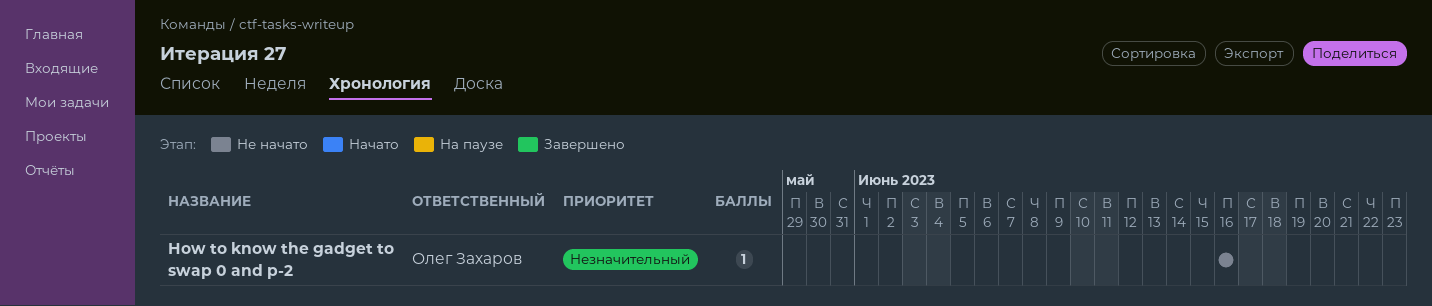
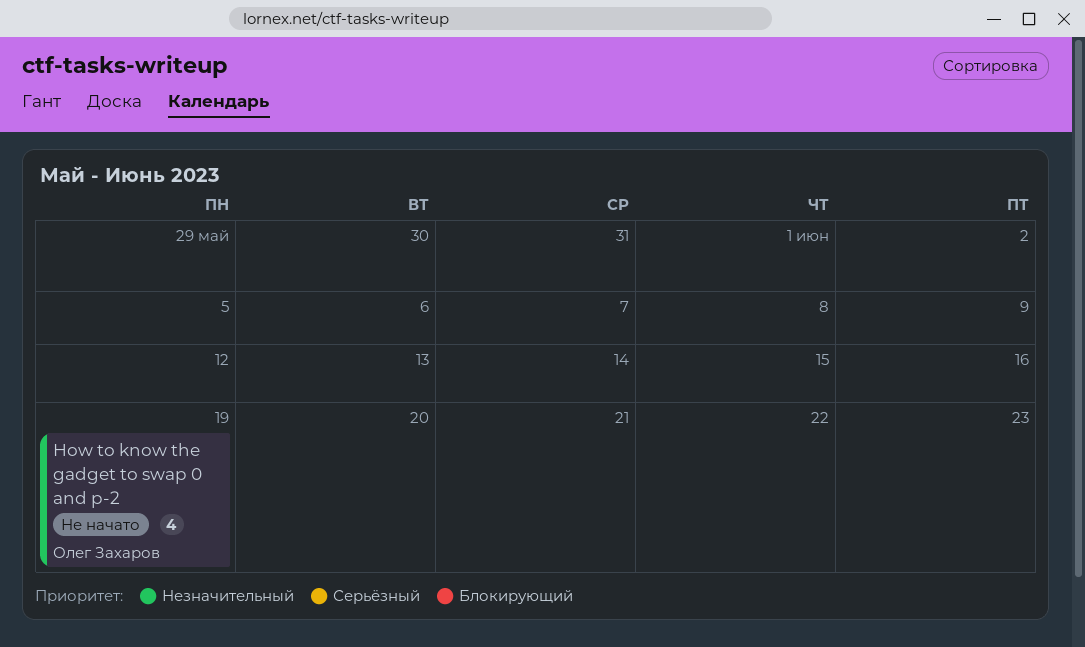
How to know the gadget to swap 0 and p-2, estimate: 1 -> 4
How to know the gadget to swap 0 and p-2, due: Jun 16 -> Jun 19

